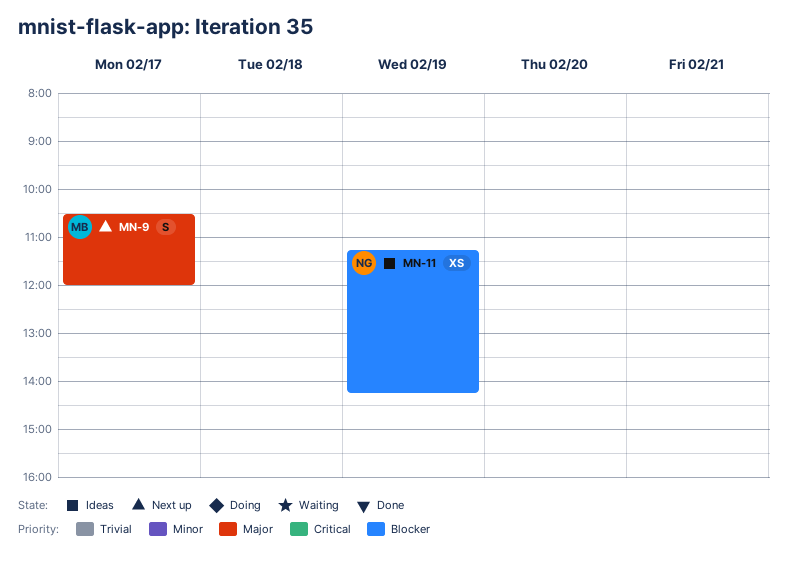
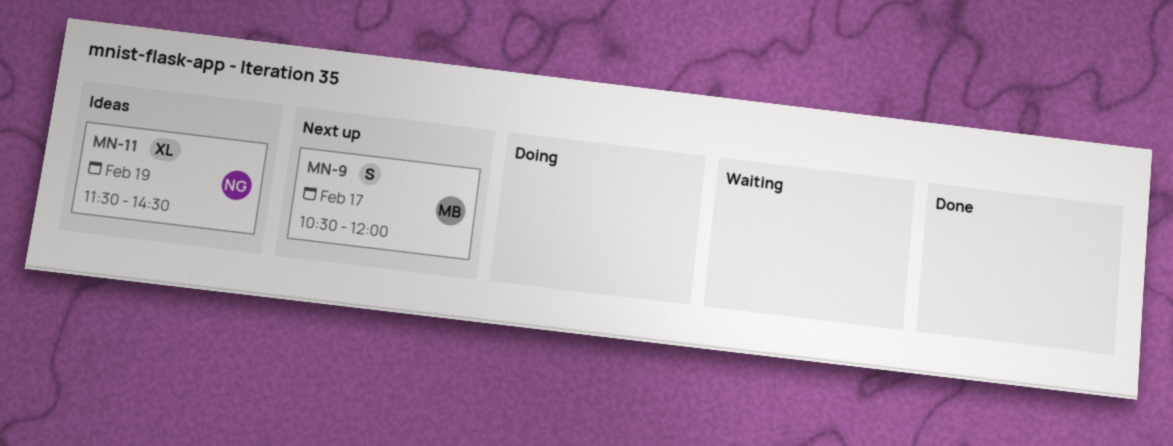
MN-11, estimate: XS -> XL
MN-11, begins: 11:15 -> 11:30
MN-11, ends: 14:15 -> 14:30

